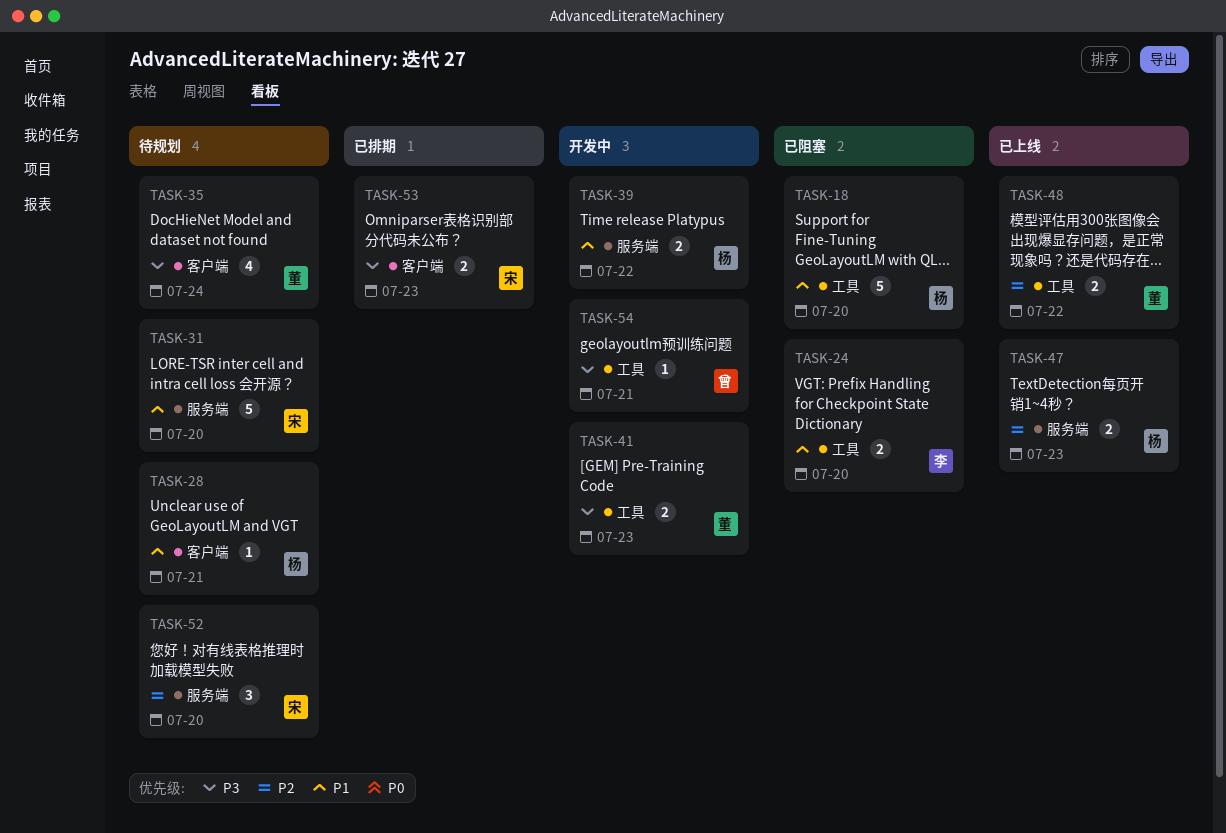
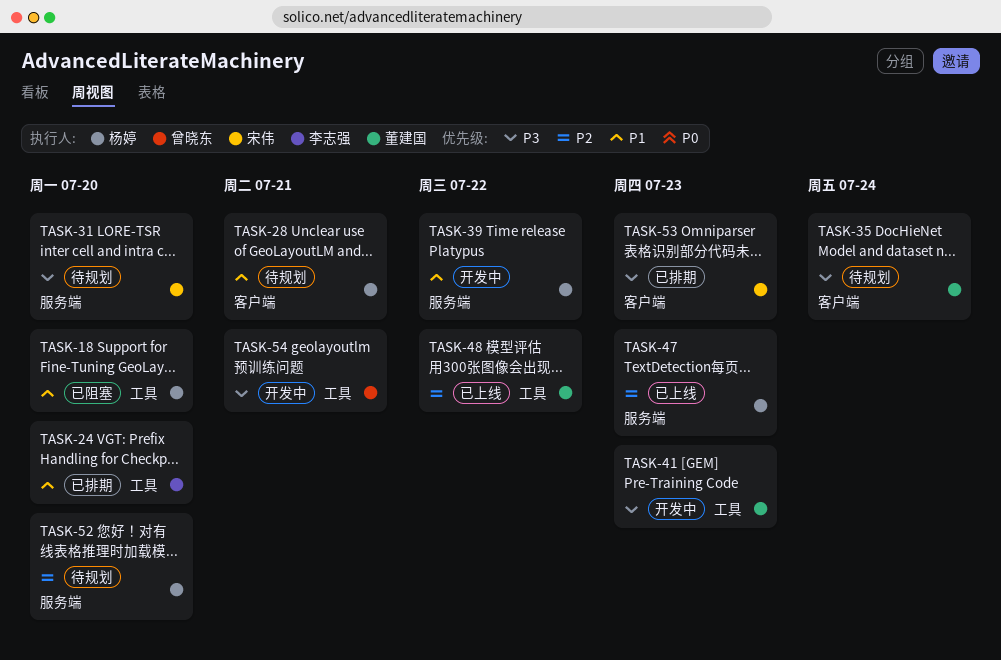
TASK-24, status: 已阻塞 -> 已排期
TASK-31, priority: P1 -> P3
TASK-52, owner: 宋伟 -> 杨婷

